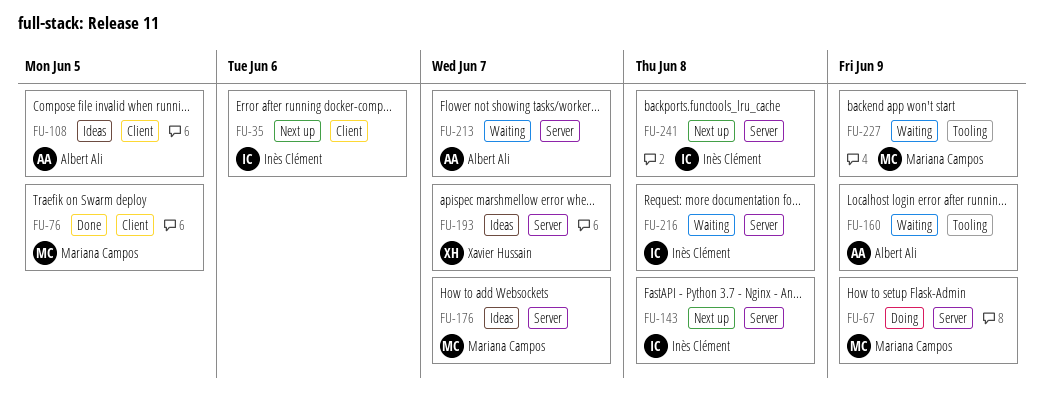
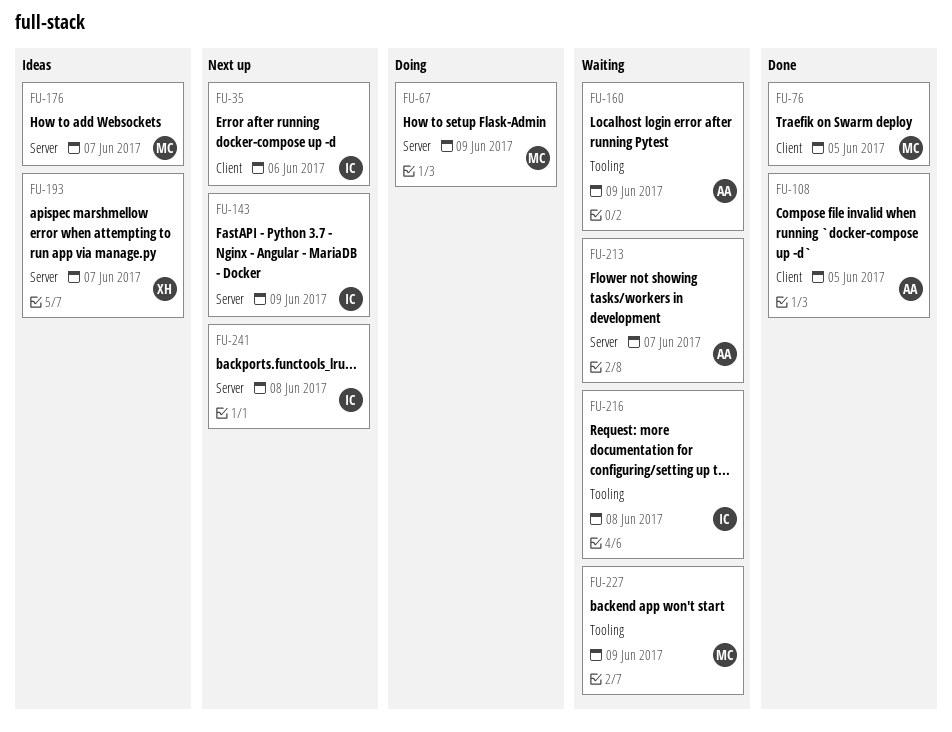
FU-108, status: Ideas -> Done
FU-143, due: Jun 8 -> Jun 9
FU-216, label: Server -> Tooling

